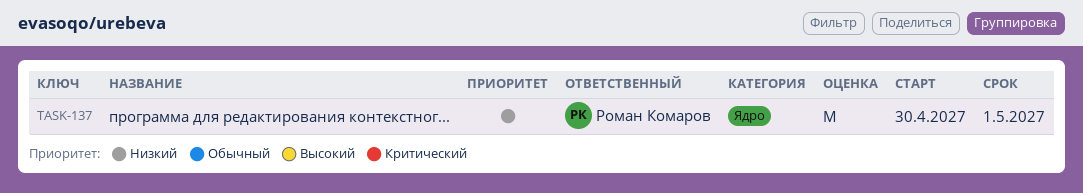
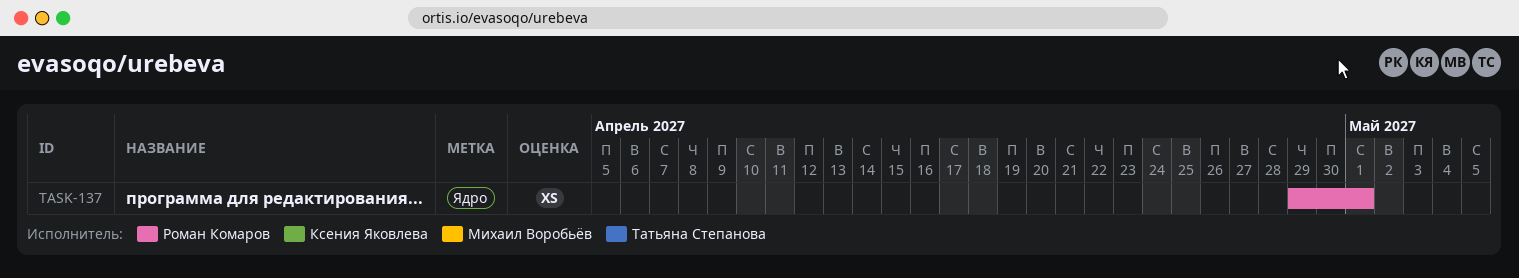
TASK-137, estimate: M -> XS
TASK-137, start: Apr 30 -> Apr 29

